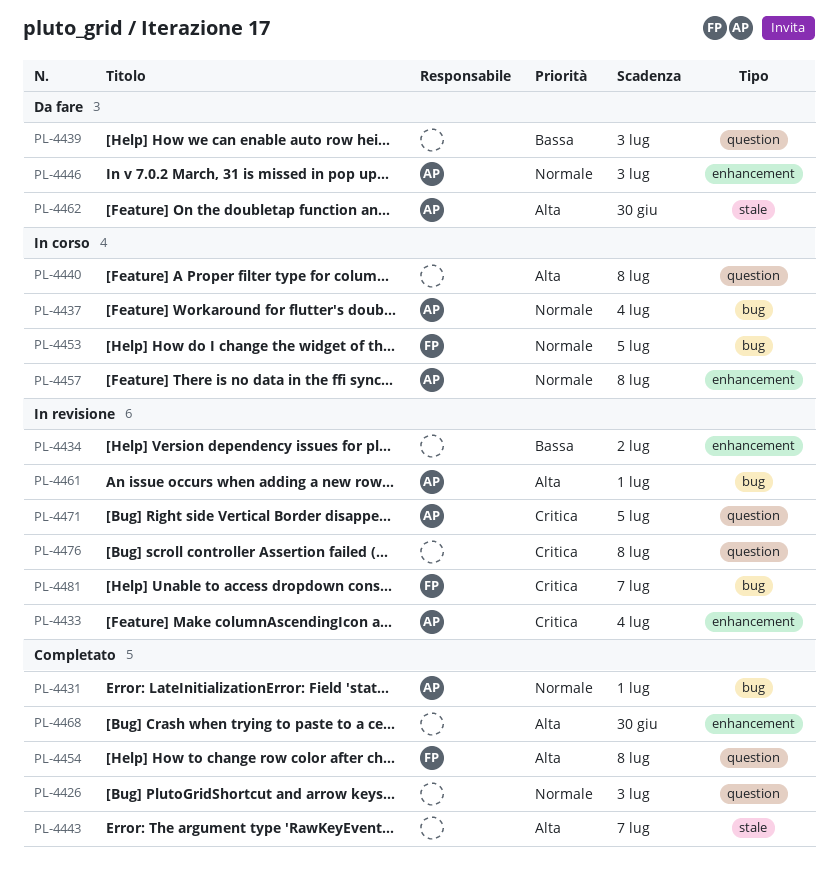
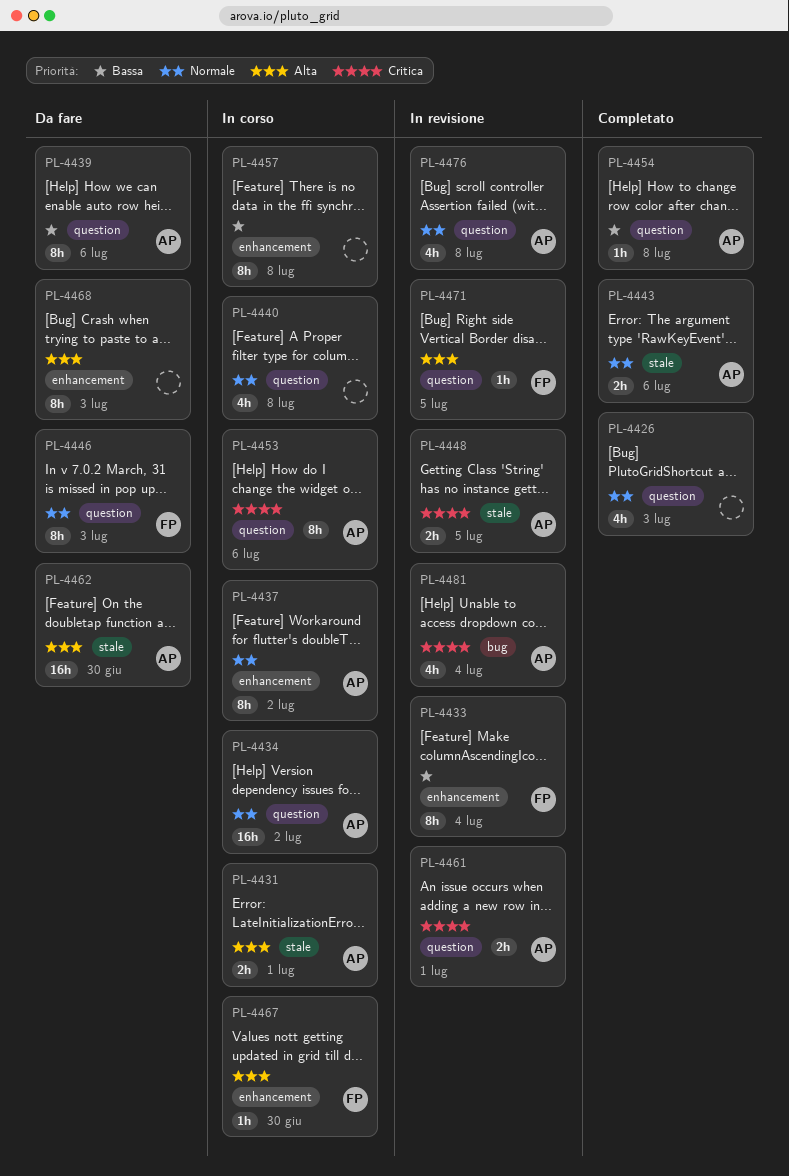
PL-4431, status: Completato -> In corso
PL-4431, priority: Normale -> Alta
PL-4431, label: bug -> stale
PL-4433, owner: AP -> FP
PL-4433, priority: Critica -> Bassa
PL-4434, status: In revisione -> In corso
PL-4434, owner: none -> AP
PL-4434, priority: Bassa -> Normale
PL-4434, label: enhancement -> question
PL-4437, label: bug -> enhancement
PL-4437, due: Jul 4 -> Jul 2
PL-4439, owner: none -> AP
PL-4439, due: Jul 3 -> Jul 6
PL-4440, priority: Alta -> Normale
PL-4443, owner: none -> AP
PL-4443, priority: Alta -> Normale
PL-4443, due: Jul 7 -> Jul 6
PL-4446, owner: AP -> FP
PL-4446, label: enhancement -> question
PL-4448: none -> present
PL-4453, owner: FP -> AP
PL-4453, priority: Normale -> Critica
PL-4453, label: bug -> question
PL-4453, due: Jul 5 -> Jul 6
PL-4454, owner: FP -> AP
PL-4454, priority: Alta -> Bassa
PL-4457, owner: AP -> none
PL-4457, priority: Normale -> Bassa
PL-4461, priority: Alta -> Critica
PL-4461, label: bug -> question
PL-4467: none -> present
PL-4468, status: Completato -> Da fare
PL-4468, due: Jun 30 -> Jul 3
PL-4471, owner: AP -> FP
PL-4471, priority: Critica -> Alta
PL-4476, owner: none -> AP
PL-4476, priority: Critica -> Normale
PL-4481, owner: FP -> AP
PL-4481, due: Jul 7 -> Jul 4

